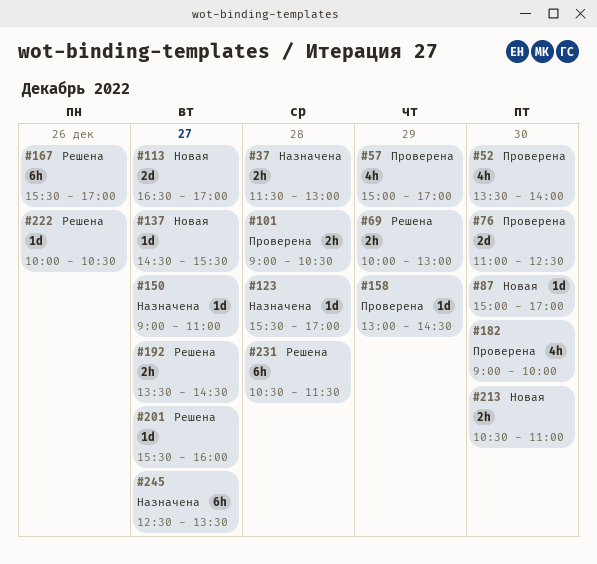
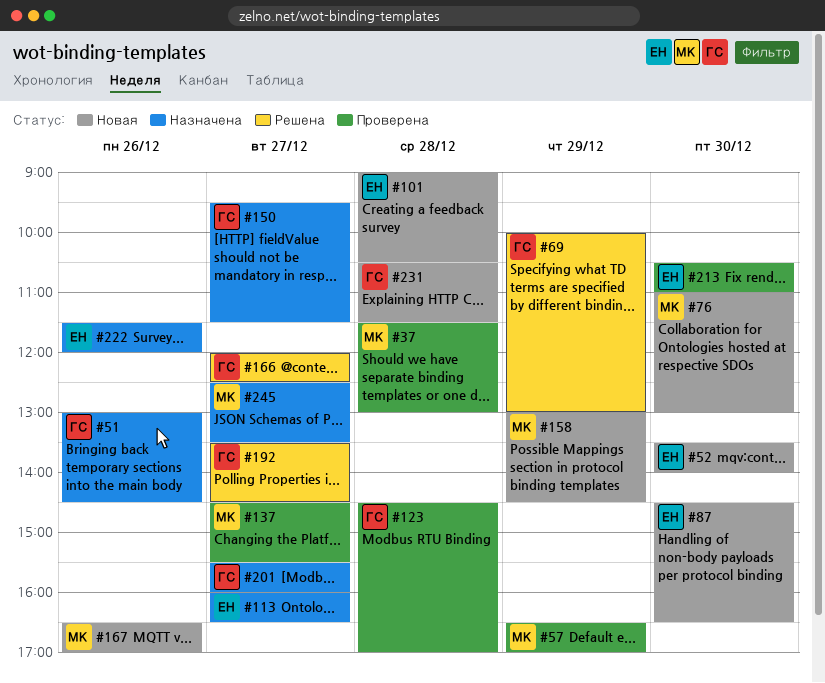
#37, status: Назначена -> Проверена
#51: none -> present
#52, status: Проверена -> Новая
#57, begins: 15:00 -> 16:30
#76, status: Проверена -> Новая
#76, ends: 12:30 -> 13:00
#87, begins: 15:00 -> 14:30
#87, ends: 17:00 -> 16:30
#101, status: Проверена -> Новая
#113, status: Новая -> Назначена
#113, begins: 16:30 -> 16:00
#113, ends: 17:00 -> 16:30
#123, status: Назначена -> Проверена
#123, begins: 15:30 -> 14:30
#137, status: Новая -> Проверена
#150, begins: 09:00 -> 09:30
#150, ends: 11:00 -> 11:30
#158, status: Проверена -> Новая
#166: none -> present
#167, status: Решена -> Новая
#167, begins: 15:30 -> 16:30
#182: present -> none
#201, status: Решена -> Назначена
#213, status: Новая -> Проверена
#222, status: Решена -> Назначена
#222, begins: 10:00 -> 11:30
#222, ends: 10:30 -> 12:00
#231, status: Решена -> Новая

